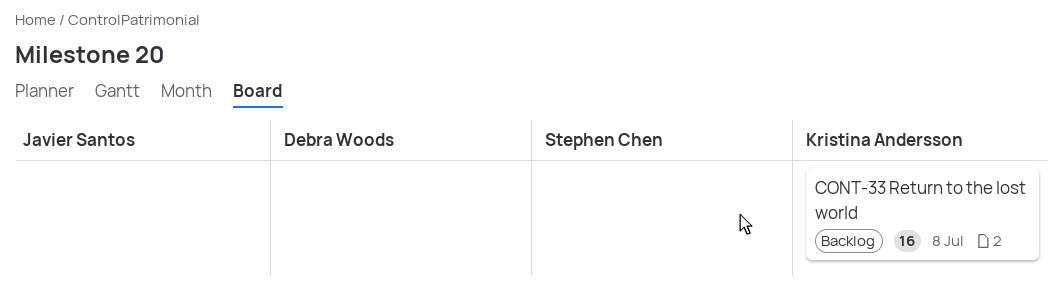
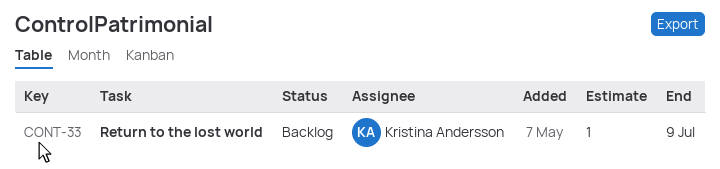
CONT-33, estimate: 16 -> 1
CONT-33, due: Jul 8 -> Jul 9

